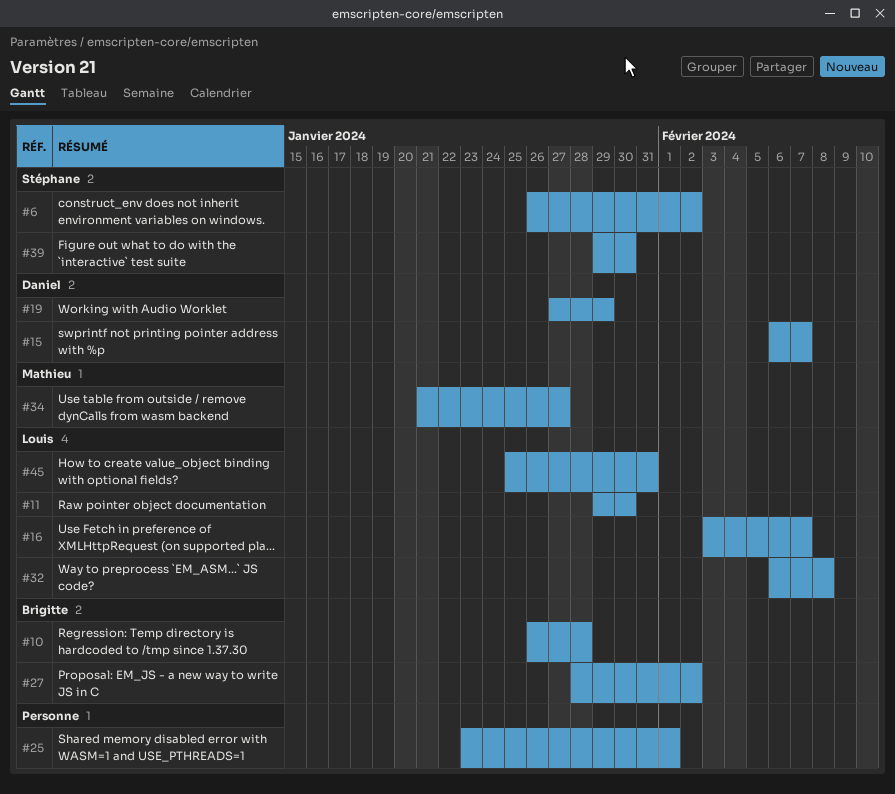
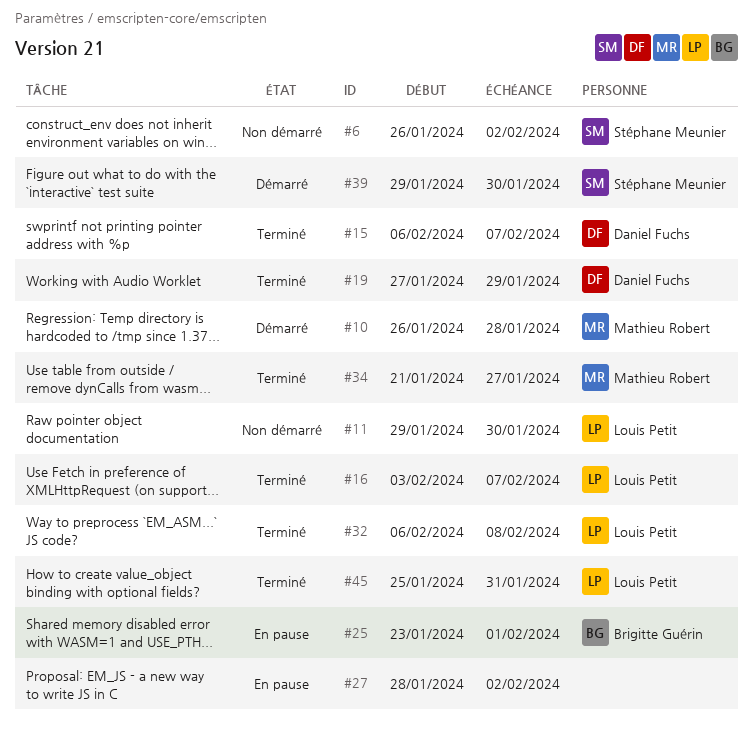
#10, owner: Brigitte Guérin -> Mathieu Robert
#25, owner: none -> Brigitte Guérin
#27, owner: Brigitte Guérin -> none

